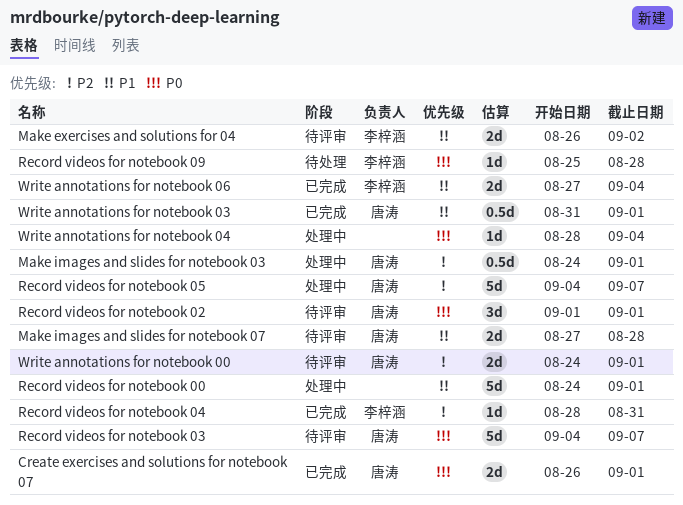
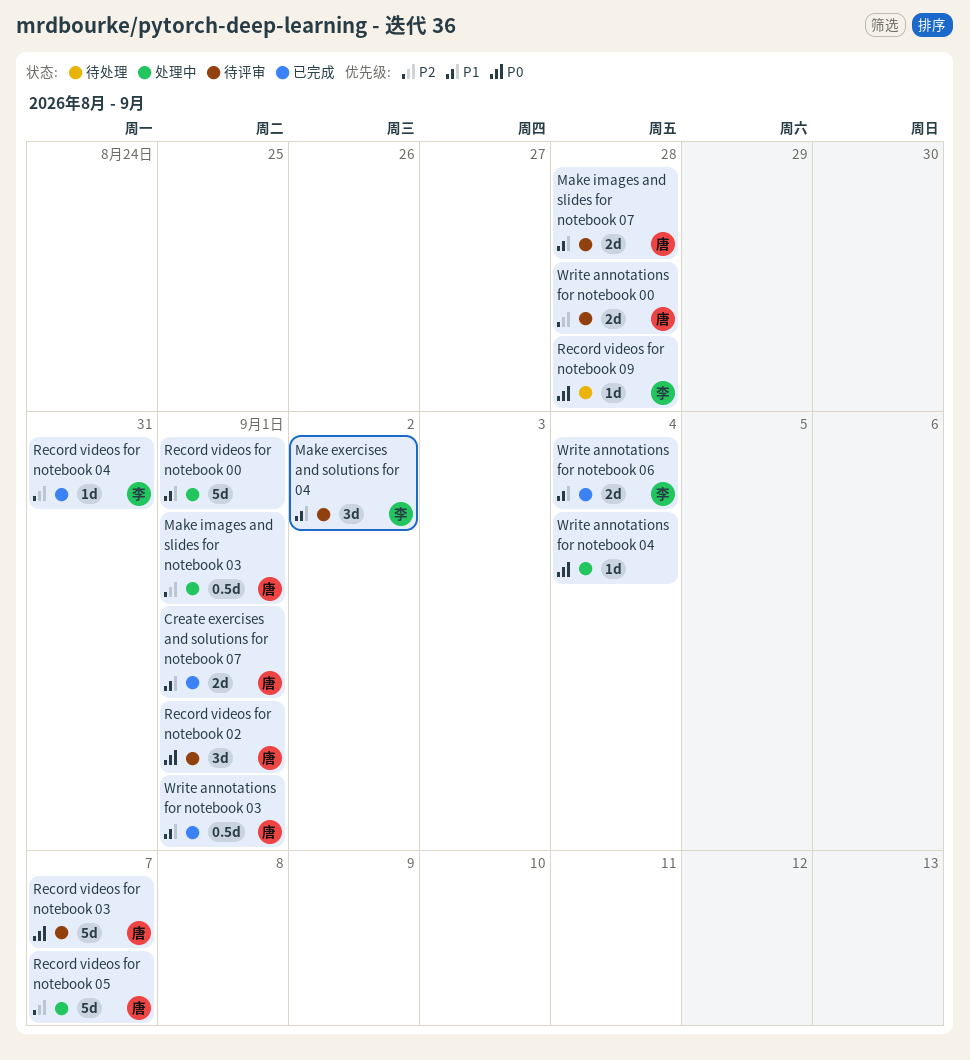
Create exercises and solutions for notebook 07, priority: P0 -> P1
Make exercises and solutions for 04, estimate: 2d -> 3d
Write annotations for notebook 00, due: Sep 1 -> Aug 28

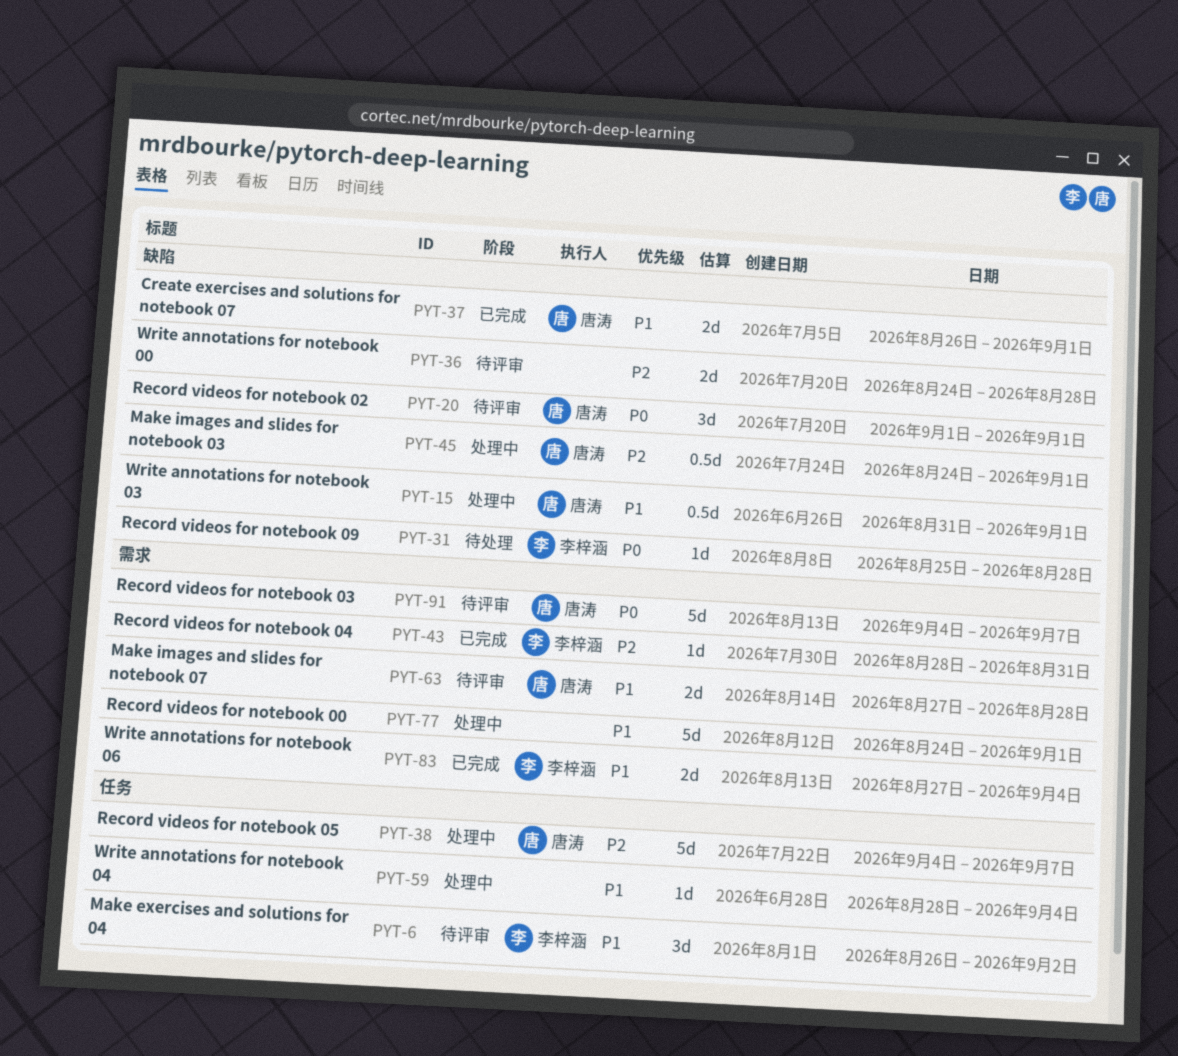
Write annotations for notebook 00, owner: 唐涛 -> none
Write annotations for notebook 03, status: 已完成 -> 处理中
Write annotations for notebook 04, priority: P0 -> P1

